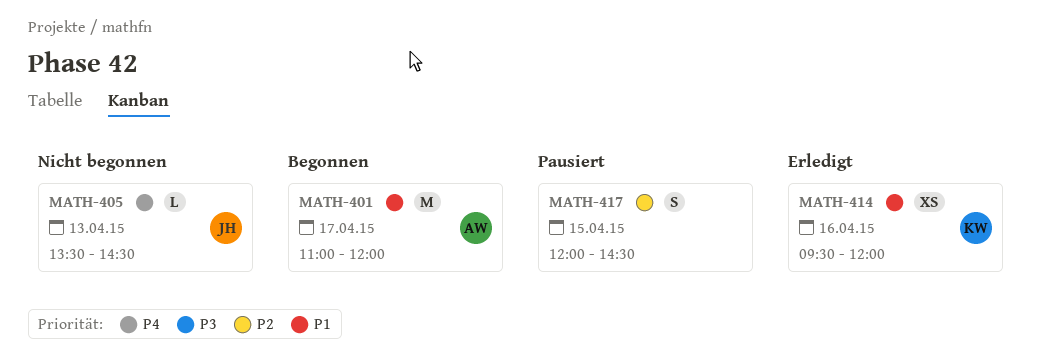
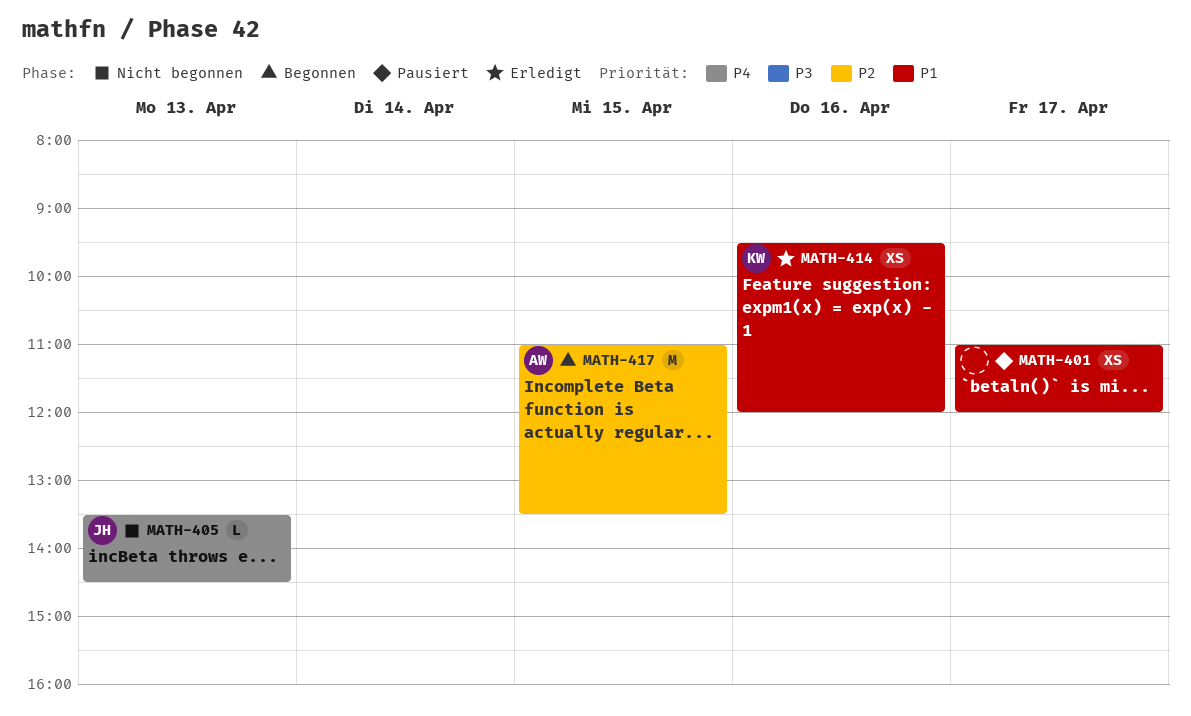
MATH-401, status: Begonnen -> Pausiert
MATH-401, owner: AW -> none
MATH-401, estimate: M -> XS
MATH-417, status: Pausiert -> Begonnen
MATH-417, owner: none -> AW
MATH-417, estimate: S -> M
MATH-417, begins: 12:00 -> 11:00
MATH-417, ends: 14:30 -> 13:30

